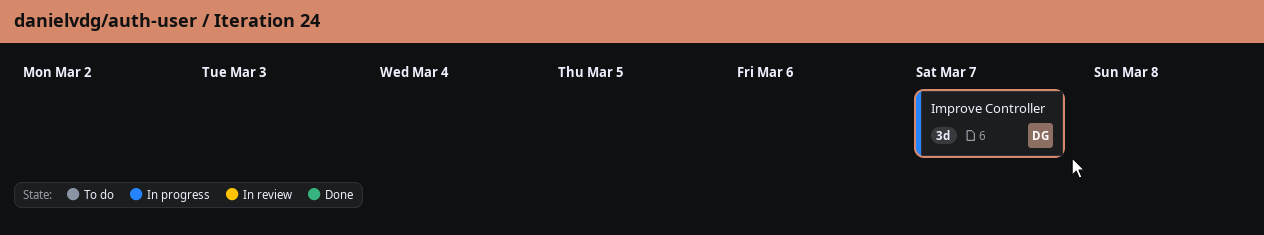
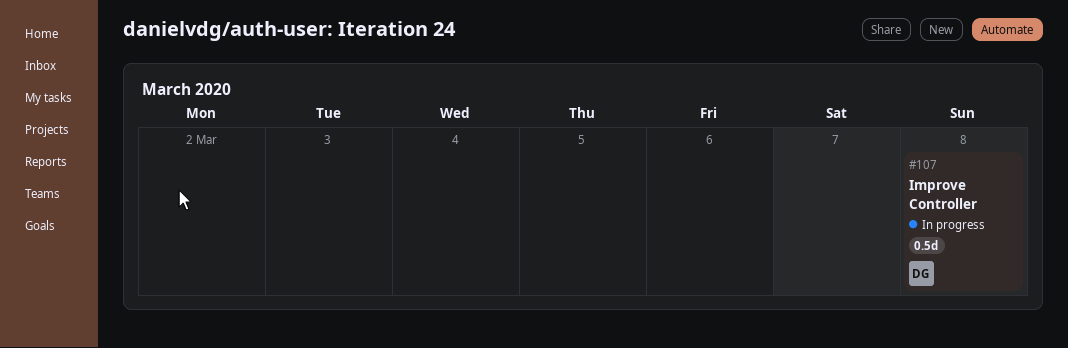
Improve Controller, estimate: 3d -> 0.5d
Improve Controller, due: Mar 7 -> Mar 8

